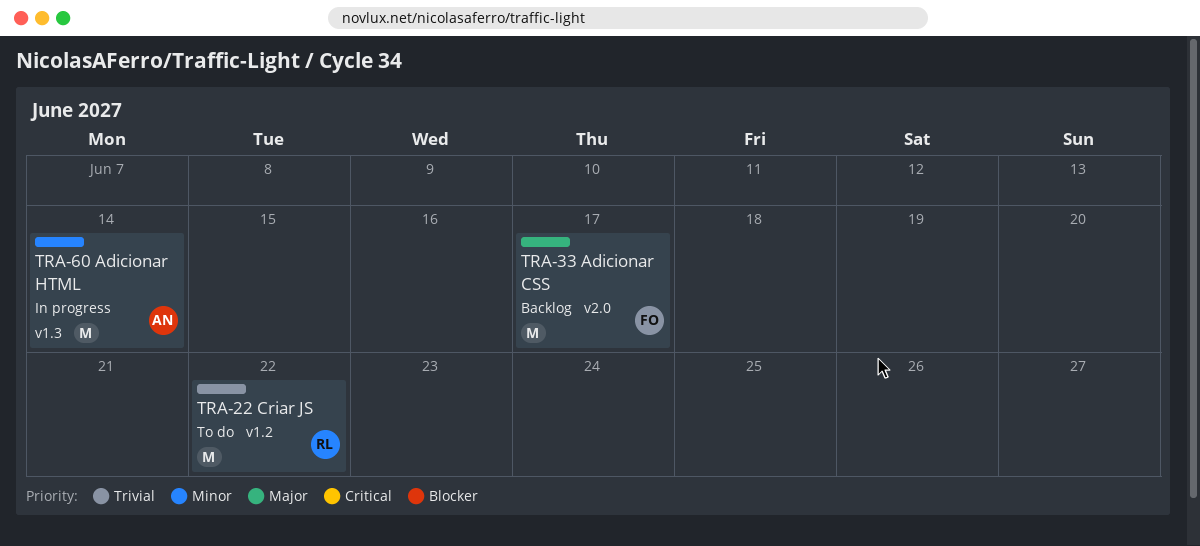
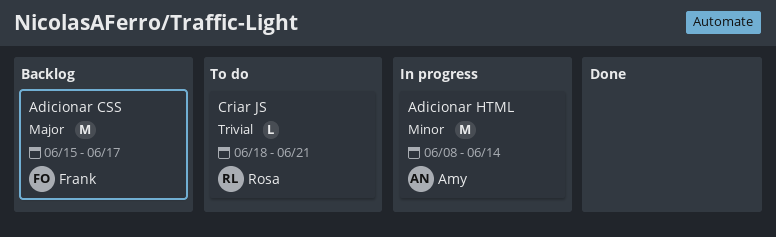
Criar JS, estimate: M -> L
Criar JS, due: Jun 22 -> Jun 21

